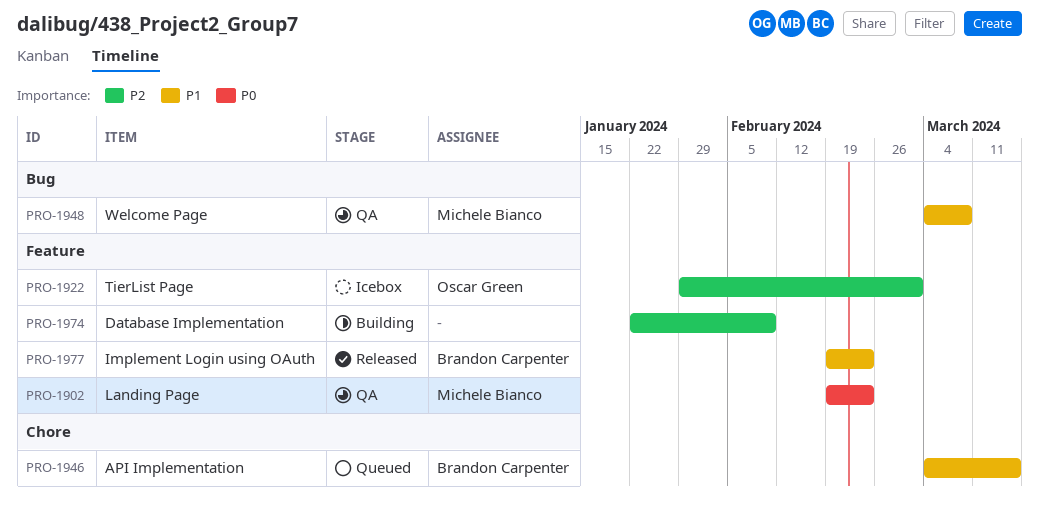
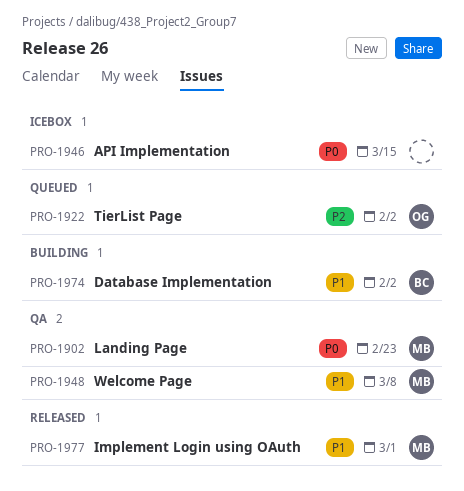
PRO-1922, status: Icebox -> Queued
PRO-1922, due: Mar 1 -> Feb 2
PRO-1946, status: Queued -> Icebox
PRO-1946, owner: Brandon Carpenter -> none
PRO-1946, priority: P1 -> P0
PRO-1974, owner: none -> Brandon Carpenter
PRO-1974, priority: P2 -> P1
PRO-1974, due: Feb 9 -> Feb 2
PRO-1977, owner: Brandon Carpenter -> Michele Bianco
PRO-1977, due: Feb 23 -> Mar 1

